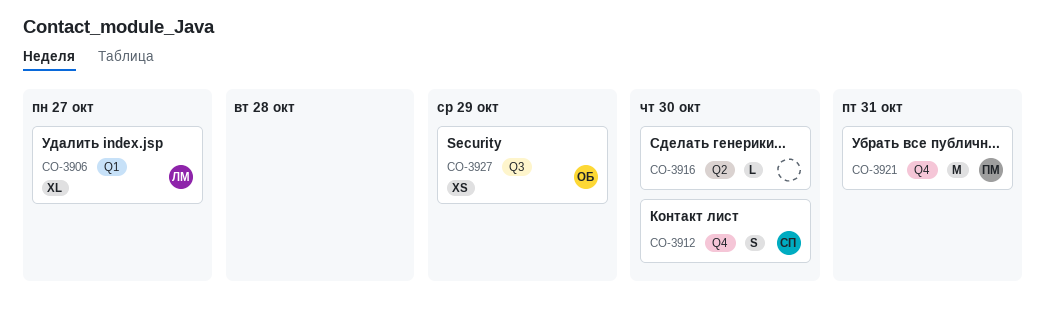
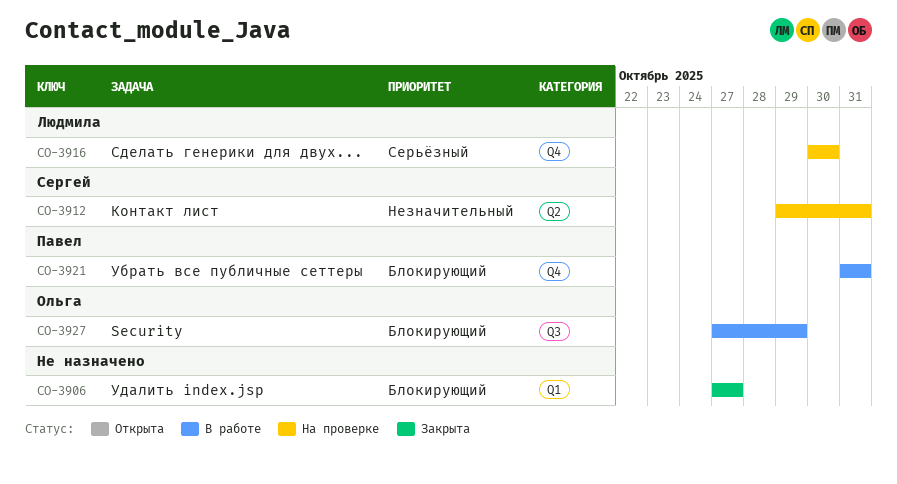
CO-3906, owner: Людмила -> none
CO-3912, label: Q4 -> Q2
CO-3912, due: Oct 30 -> Oct 31
CO-3916, owner: none -> Людмила
CO-3916, label: Q2 -> Q4

